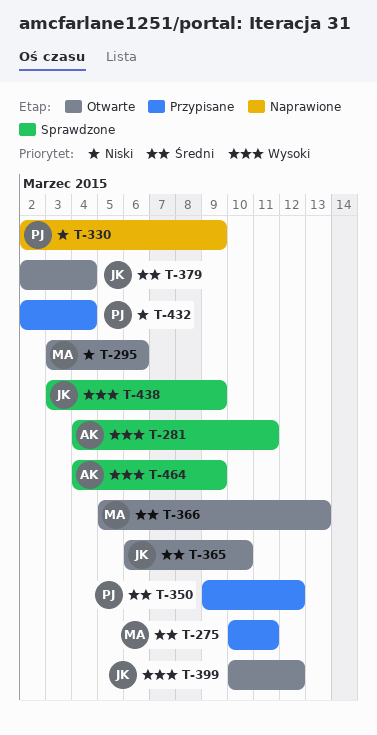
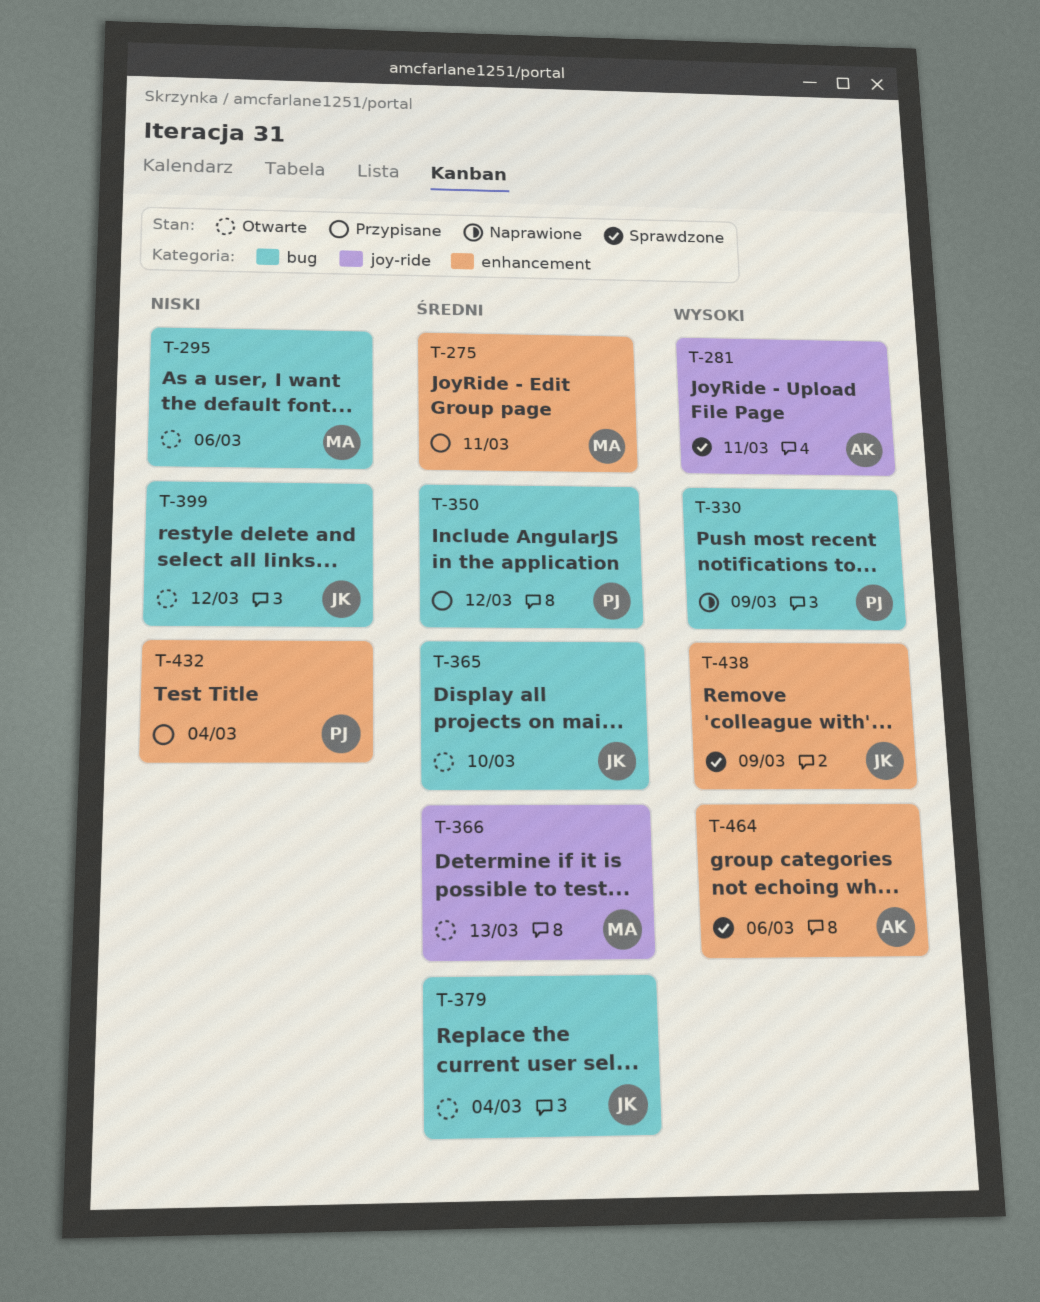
T-330, priority: Niski -> Wysoki
T-399, priority: Wysoki -> Niski
T-464, due: Mar 9 -> Mar 6

